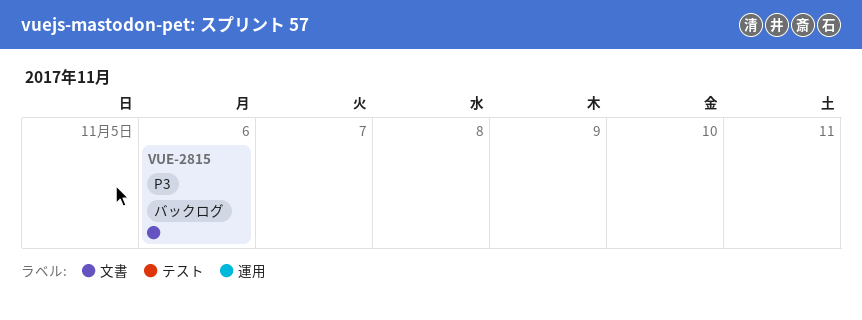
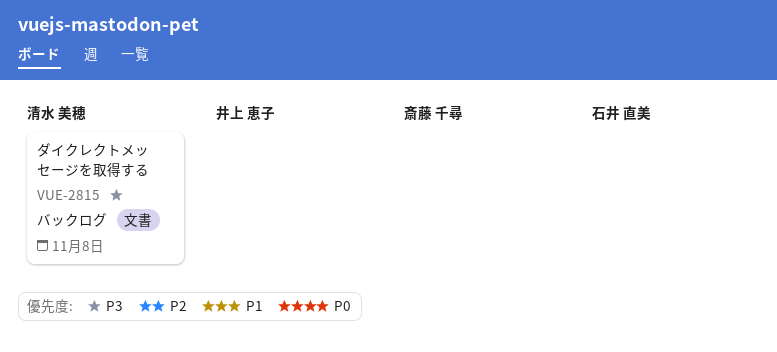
VUE-2815, due: Nov 6 -> Nov 8

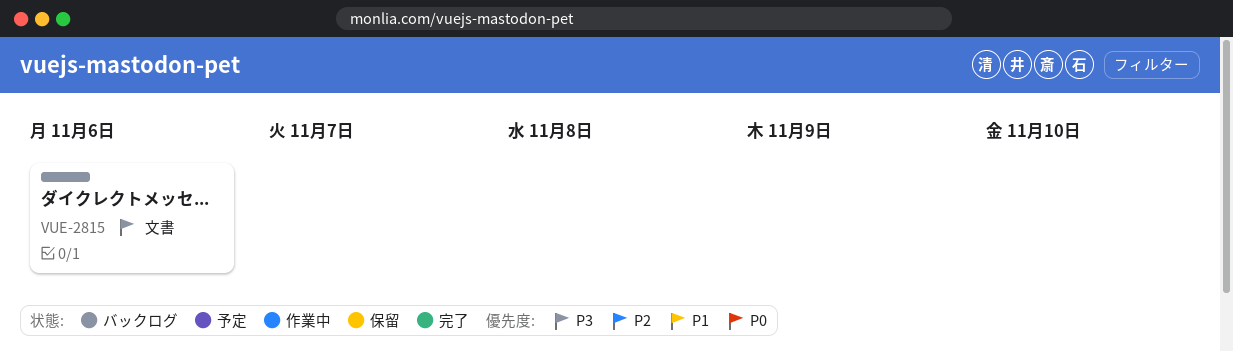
VUE-2815, due: Nov 8 -> Nov 6

